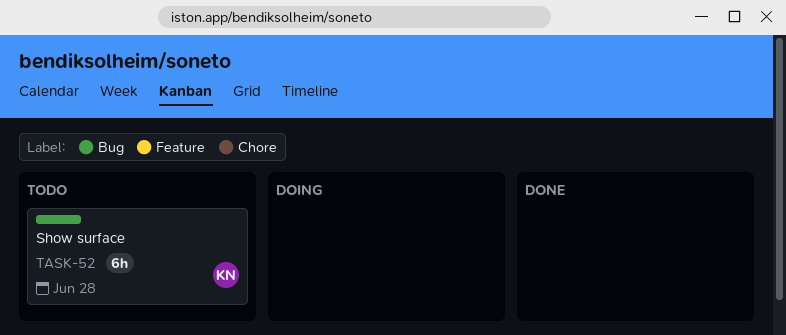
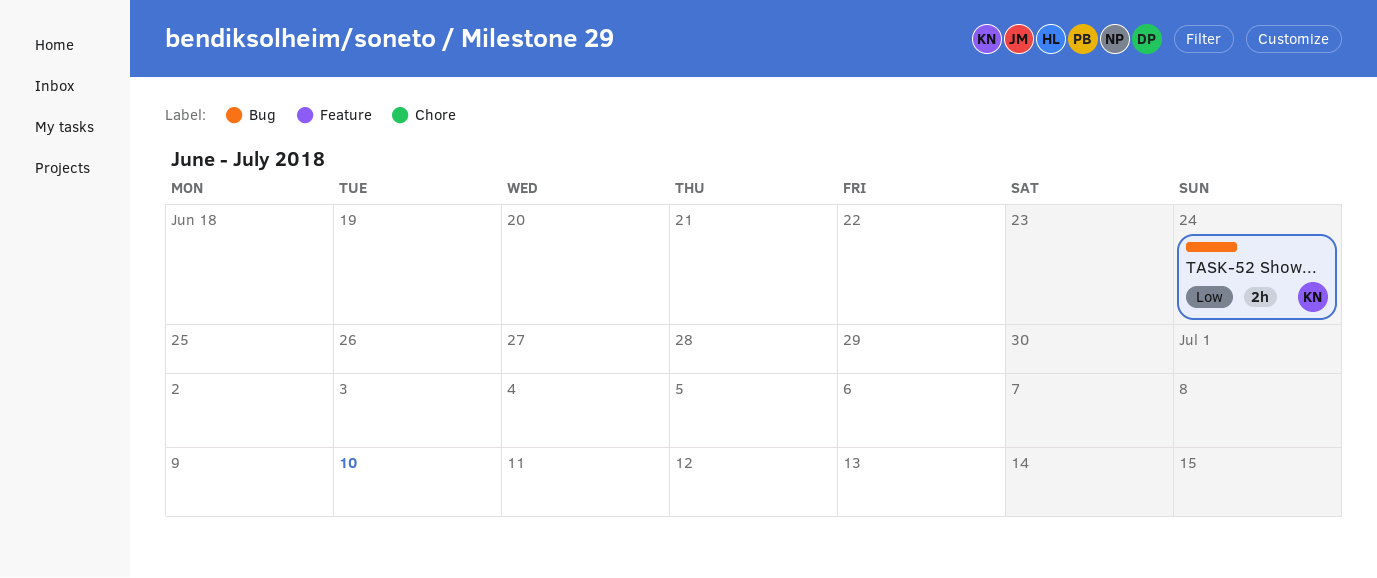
TASK-52, estimate: 6h -> 2h
TASK-52, due: Jun 28 -> Jun 24

